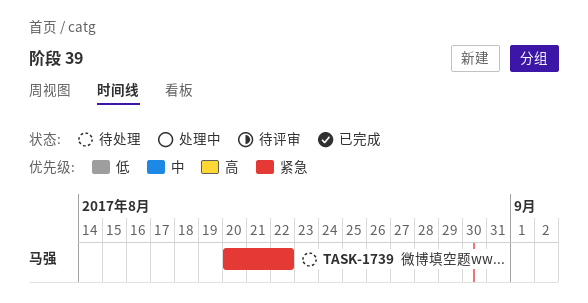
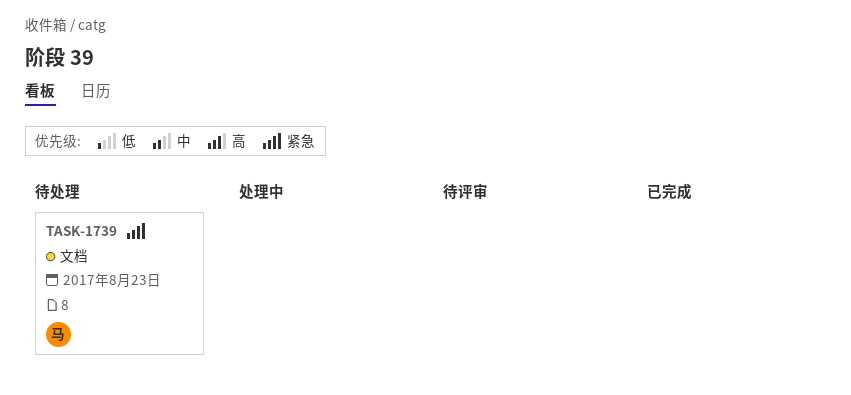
TASK-1739, due: Aug 22 -> Aug 23

